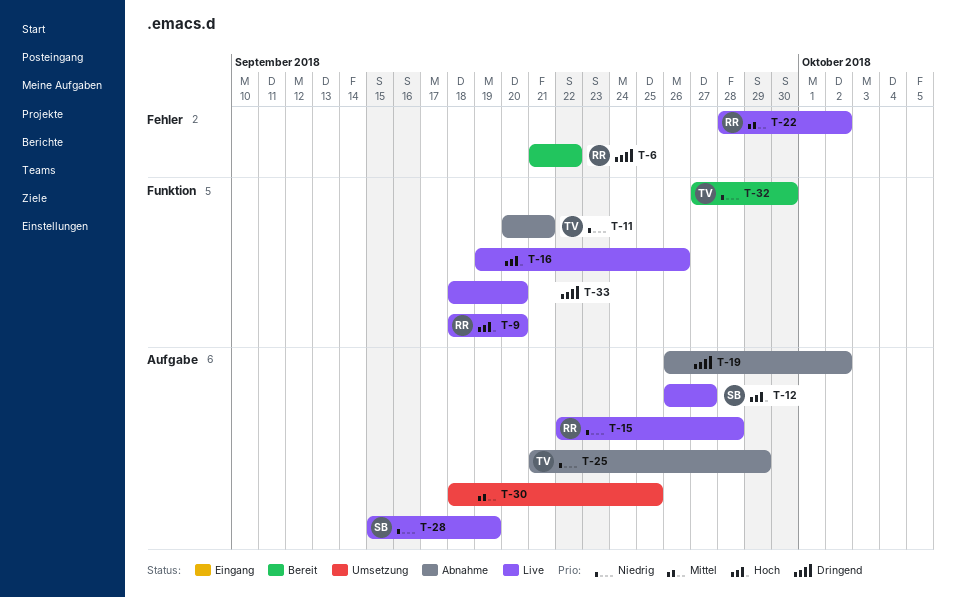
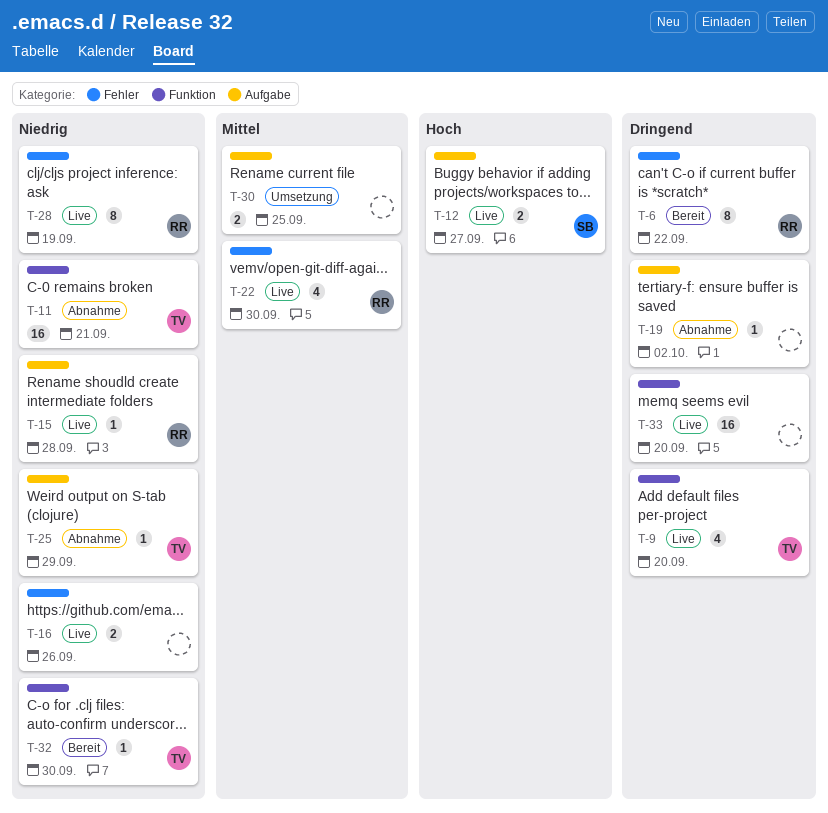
T-9, owner: RR -> TV
T-9, priority: Hoch -> Dringend
T-16, priority: Hoch -> Niedrig
T-16, label: Funktion -> Fehler
T-22, due: Oct 2 -> Sep 30
T-28, owner: SB -> RR
T-28, label: Aufgabe -> Fehler

